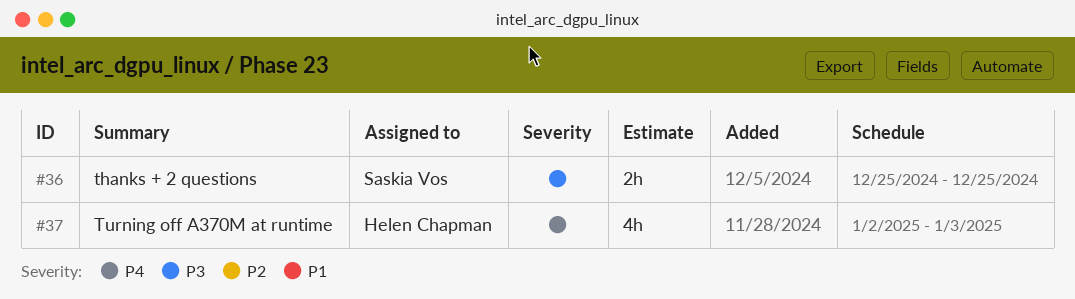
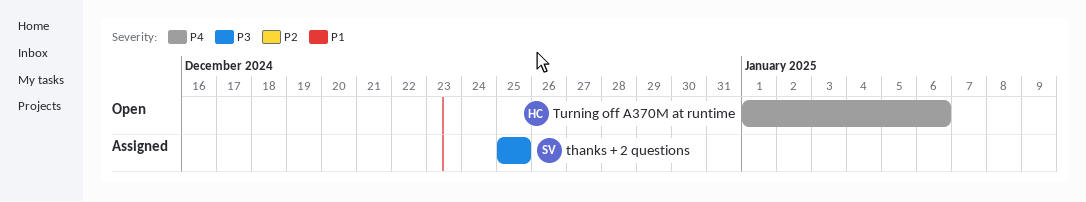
Turning off A370M at runtime, start: Jan 2 -> Jan 1
Turning off A370M at runtime, due: Jan 3 -> Jan 6

